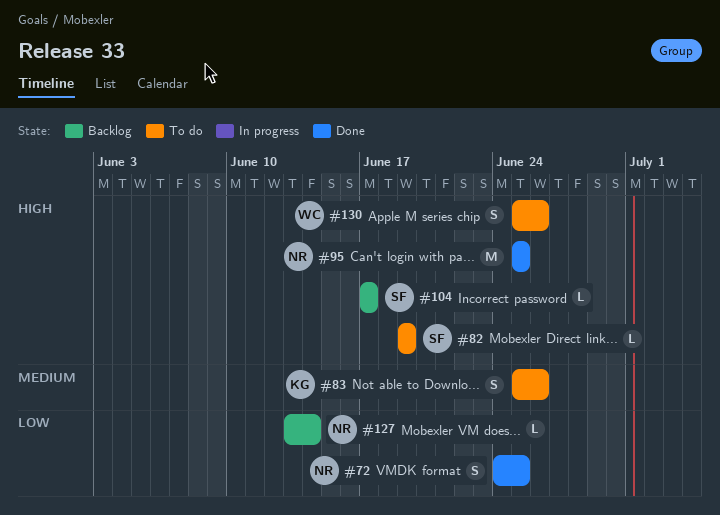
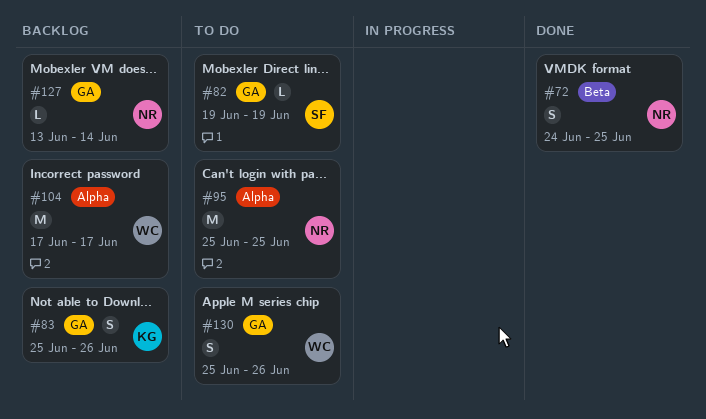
#83, status: To do -> Backlog
#95, status: Done -> To do
#104, owner: SF -> WC
#104, estimate: L -> M

